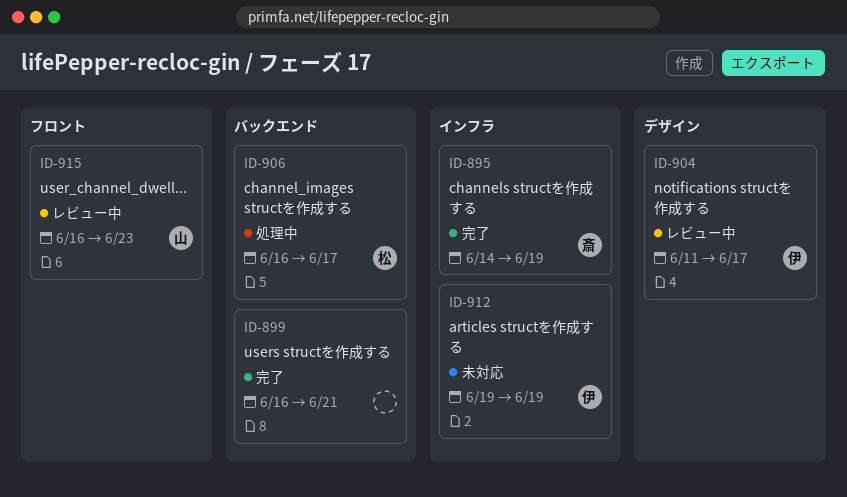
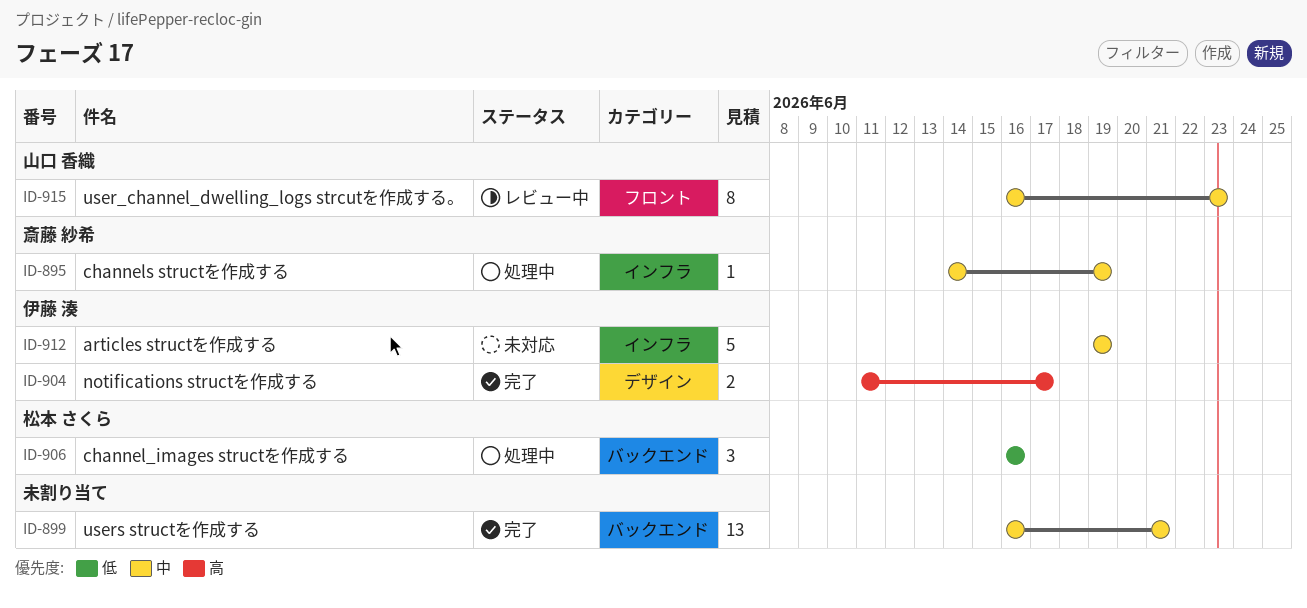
ID-895, status: 完了 -> 処理中
ID-904, status: レビュー中 -> 完了
ID-906, due: Jun 17 -> Jun 16

